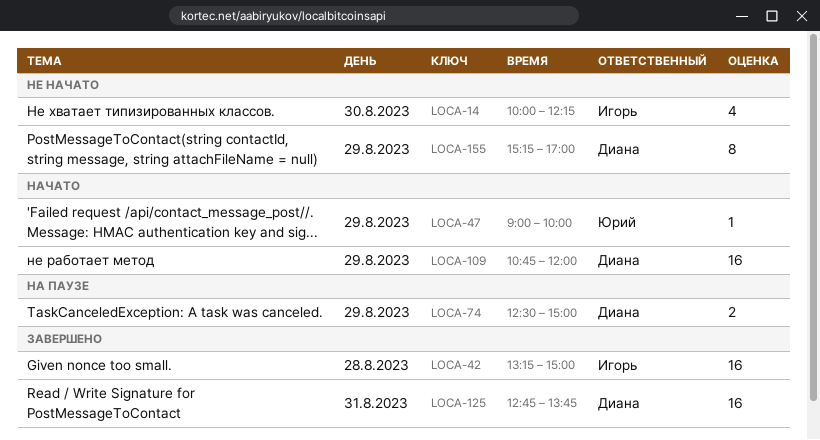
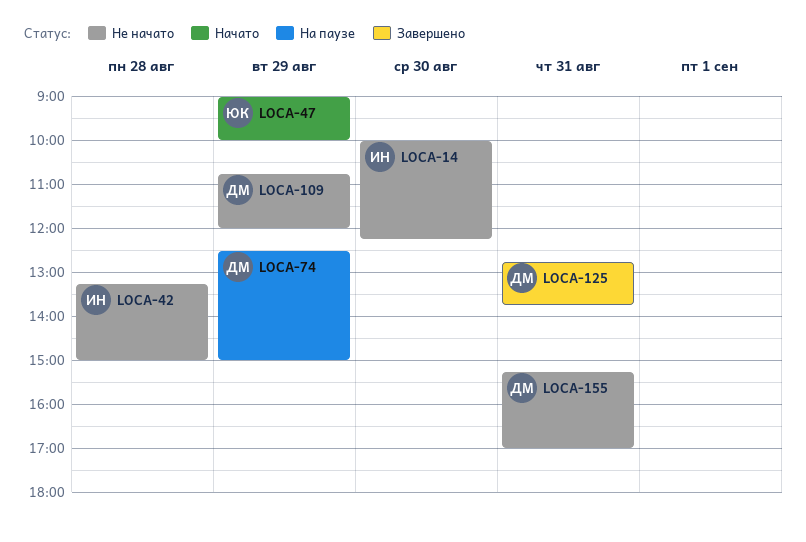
LOCA-42, status: Завершено -> Не начато
LOCA-109, status: Начато -> Не начато
LOCA-155, day: Aug 29 -> Aug 31

